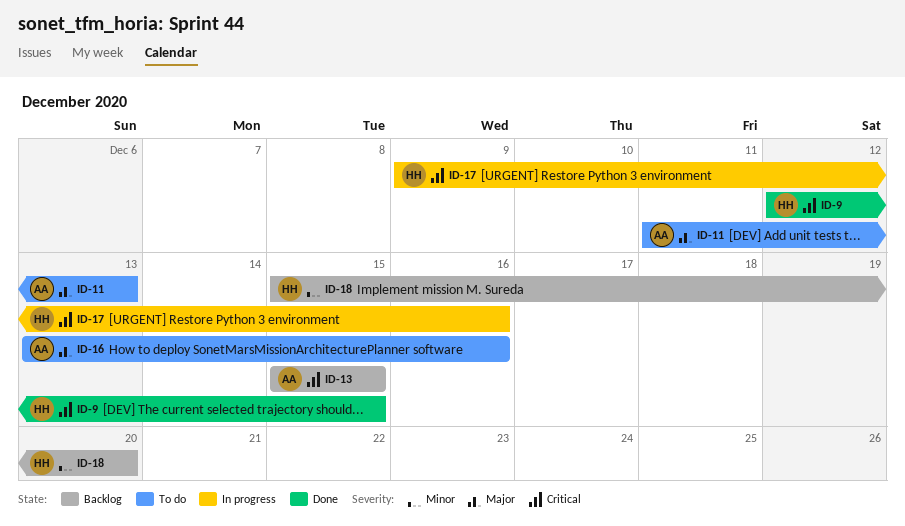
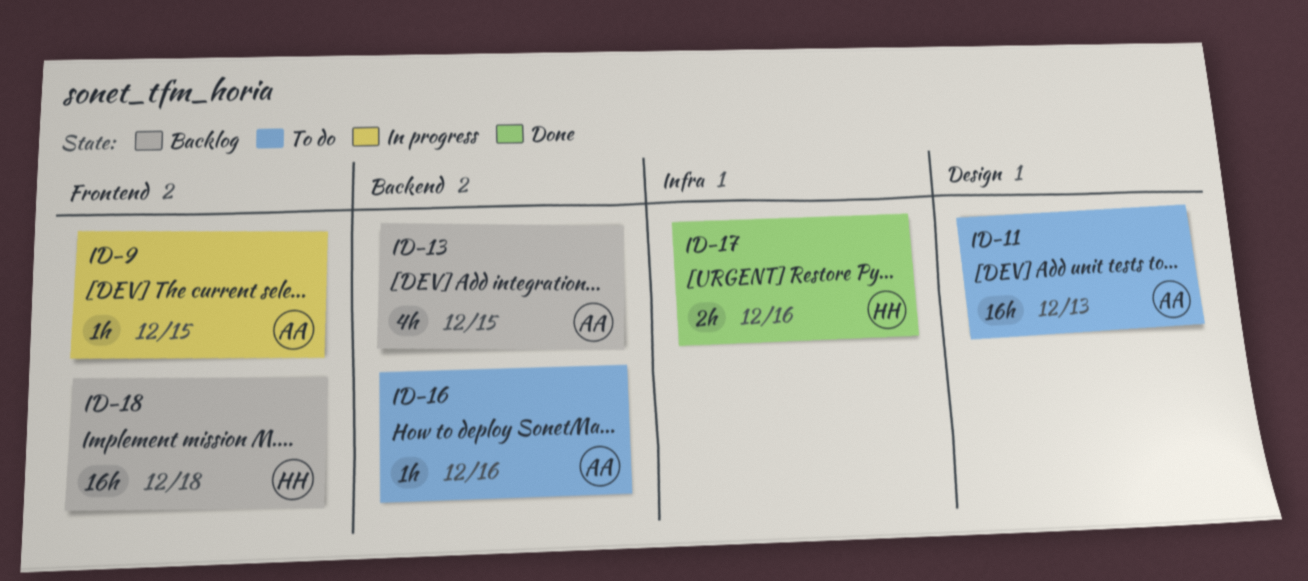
ID-9, status: Done -> In progress
ID-9, owner: HH -> AA
ID-17, status: In progress -> Done
ID-18, due: Dec 20 -> Dec 18

